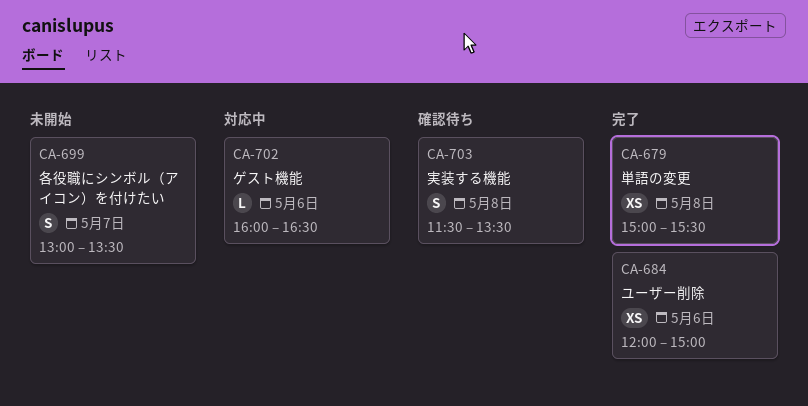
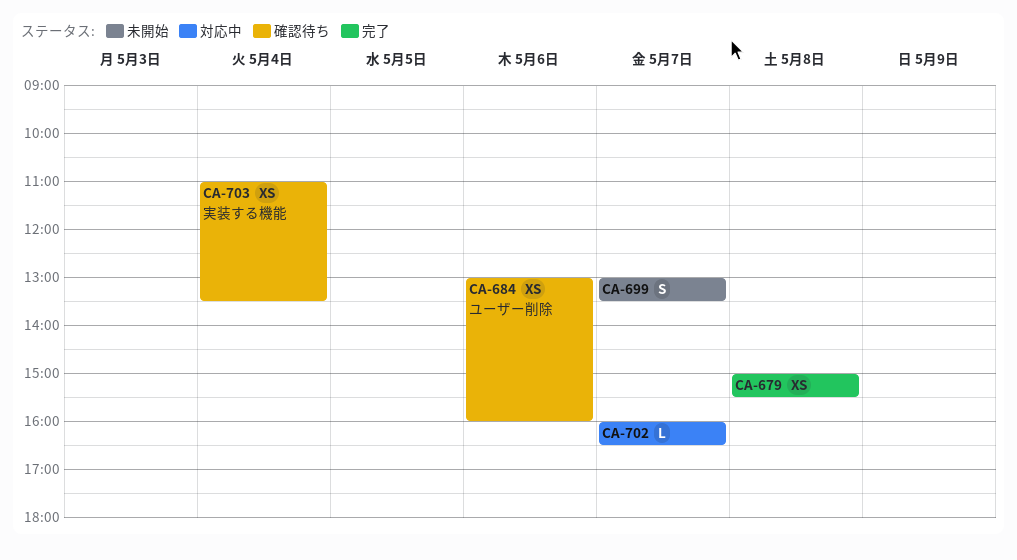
CA-684, status: 完了 -> 確認待ち
CA-684, begins: 12:00 -> 13:00
CA-684, ends: 15:00 -> 16:00
CA-702, day: May 6 -> May 7
CA-703, estimate: S -> XS
CA-703, day: May 8 -> May 4
CA-703, begins: 11:30 -> 11:00

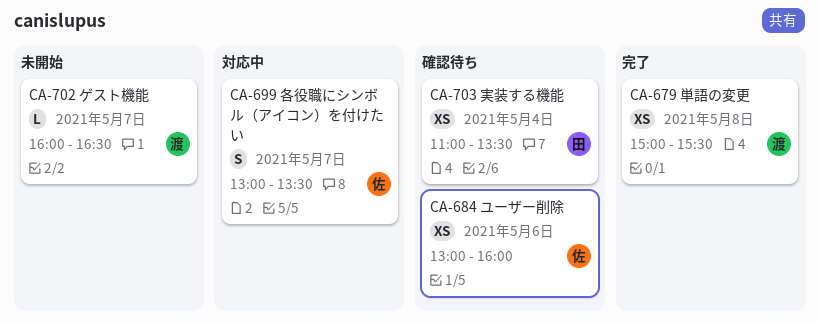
CA-699, status: 未開始 -> 対応中
CA-702, status: 対応中 -> 未開始

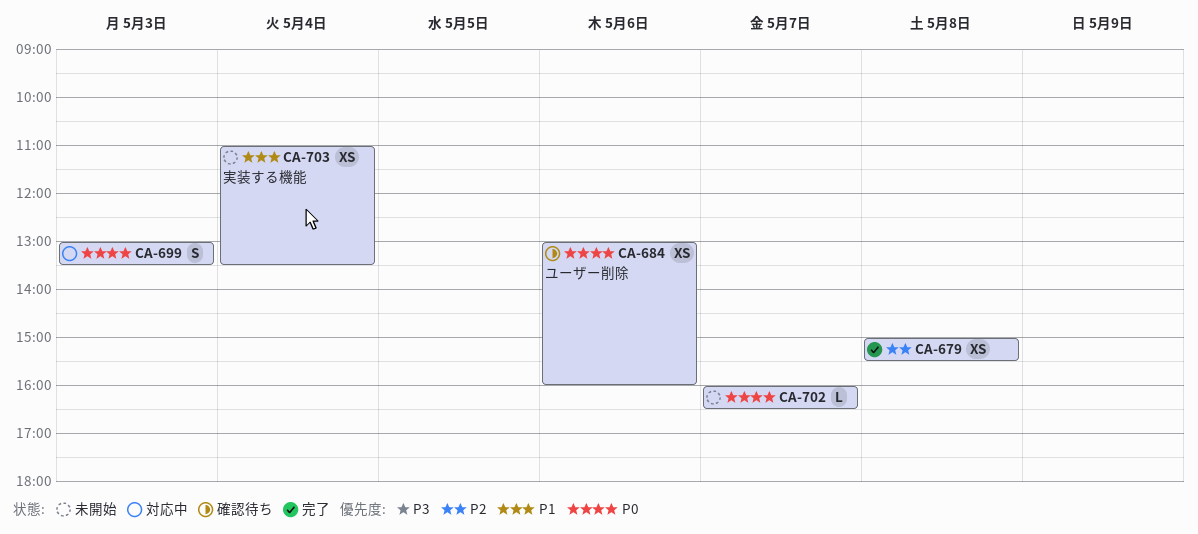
CA-699, day: May 7 -> May 3
CA-703, status: 確認待ち -> 未開始

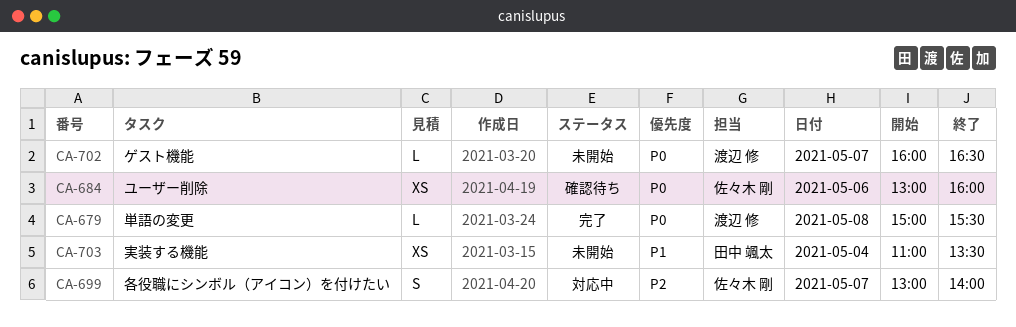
CA-679, priority: P2 -> P0
CA-679, estimate: XS -> L
CA-699, priority: P0 -> P2
CA-699, day: May 3 -> May 7
CA-699, ends: 13:30 -> 14:00

